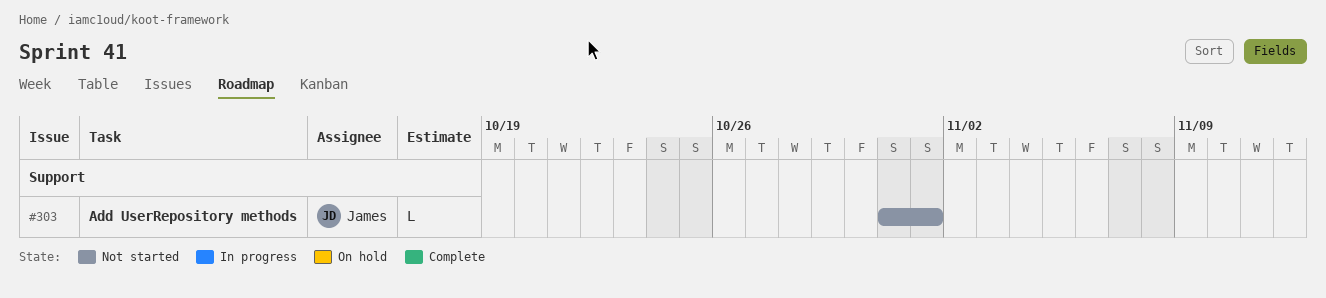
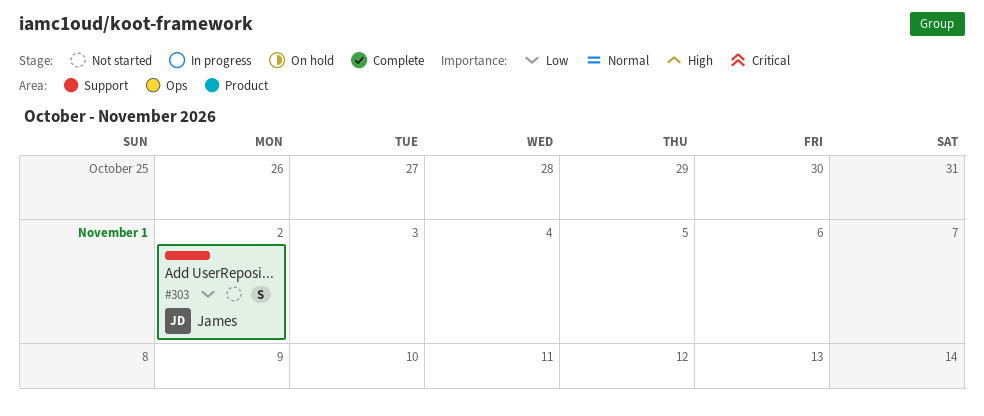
#303, estimate: L -> S
#303, due: Nov 1 -> Nov 2

